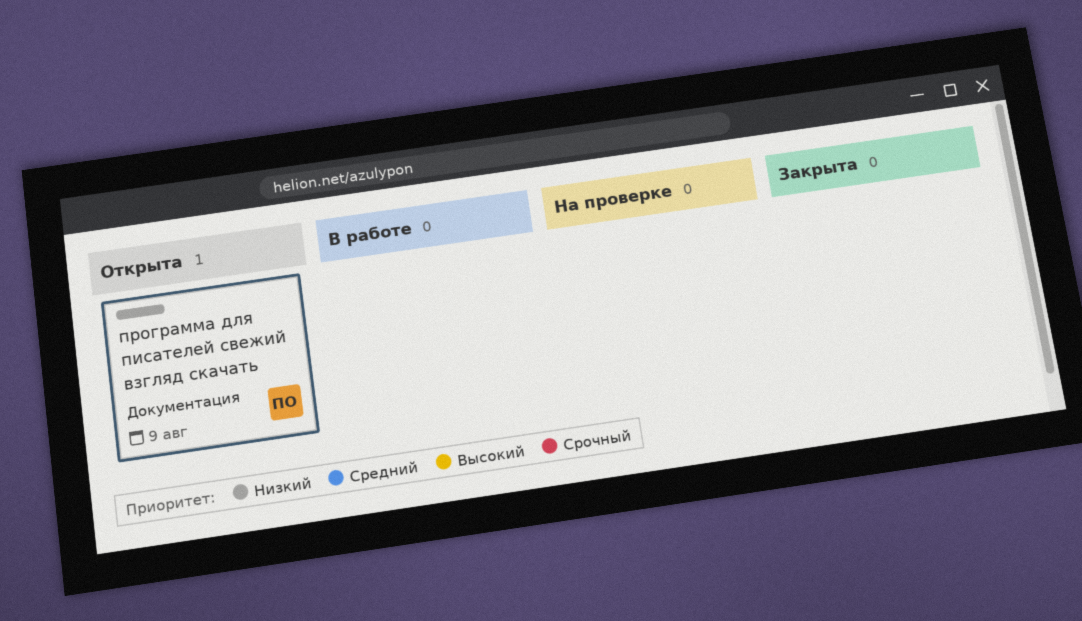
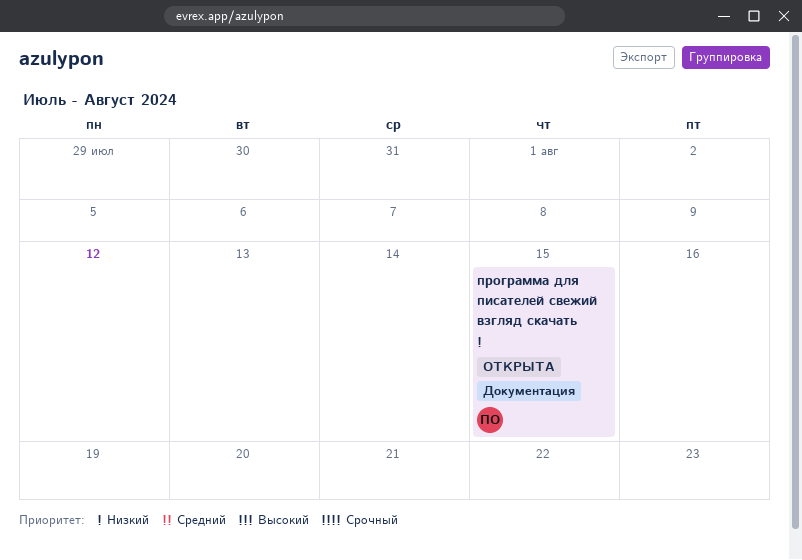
программа для писателей свежий взгляд скачать, due: Aug 9 -> Aug 15

